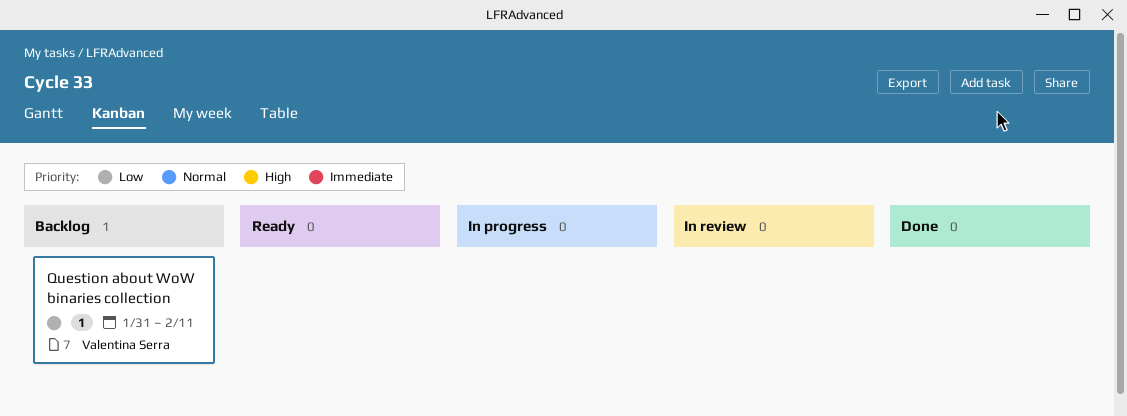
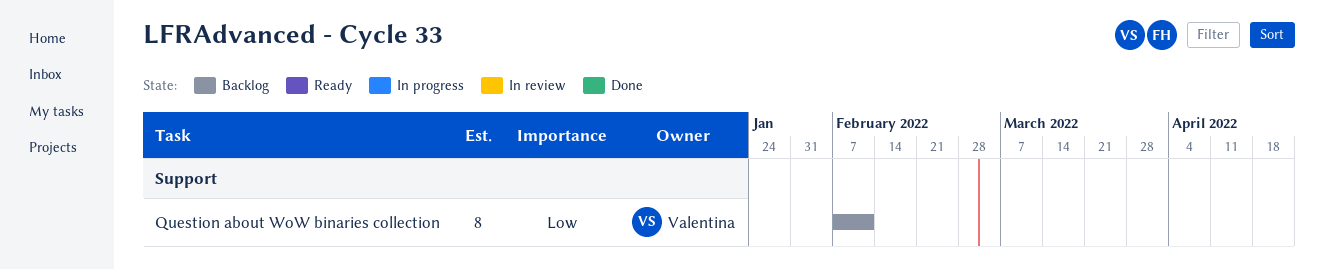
Question about WoW binaries collection, estimate: 1 -> 8
Question about WoW binaries collection, start: Jan 31 -> Feb 7

